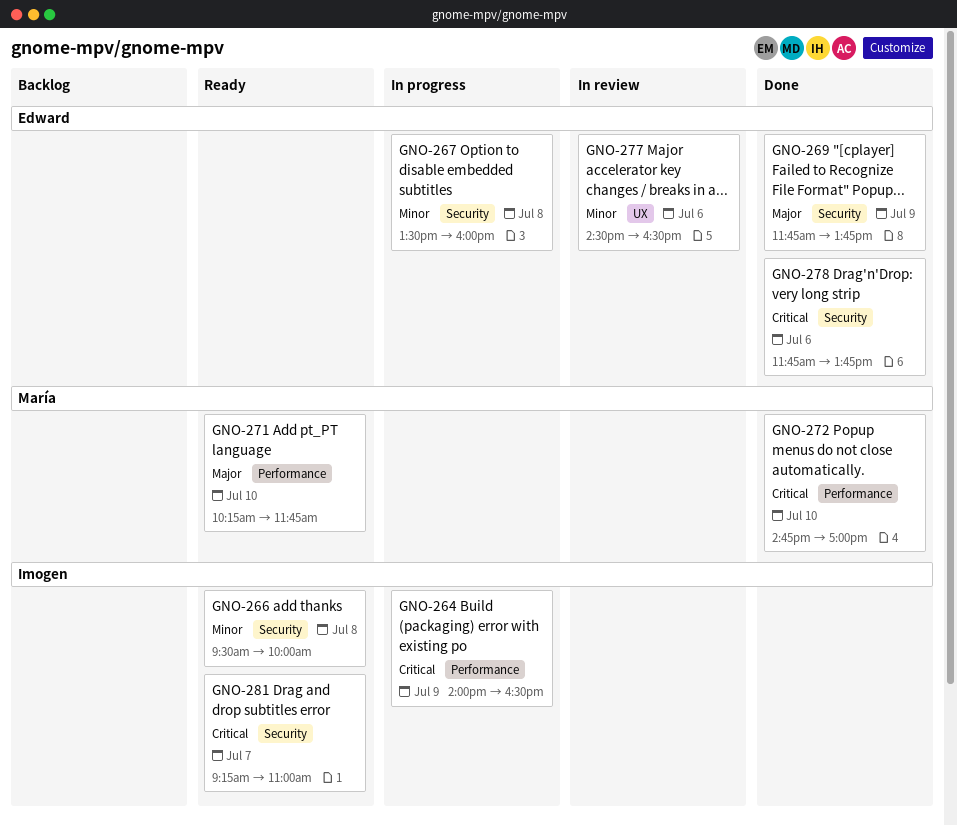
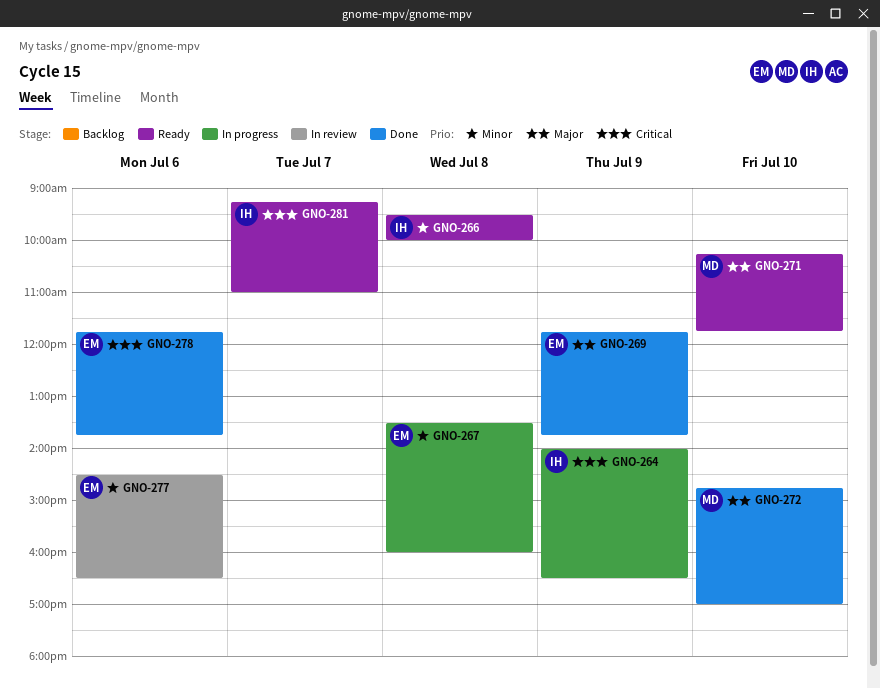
GNO-272, priority: Critical -> Major

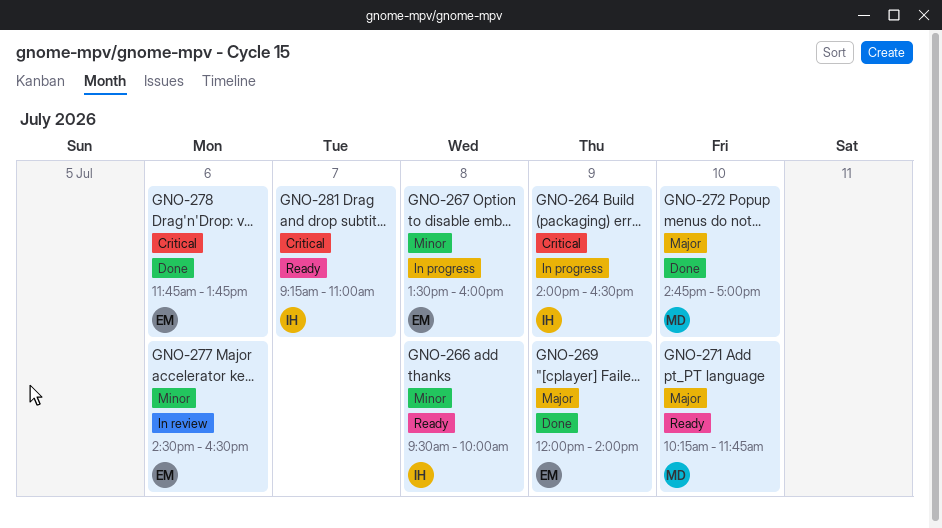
GNO-269, begins: 11:45 -> 12:00
GNO-269, ends: 13:45 -> 14:00

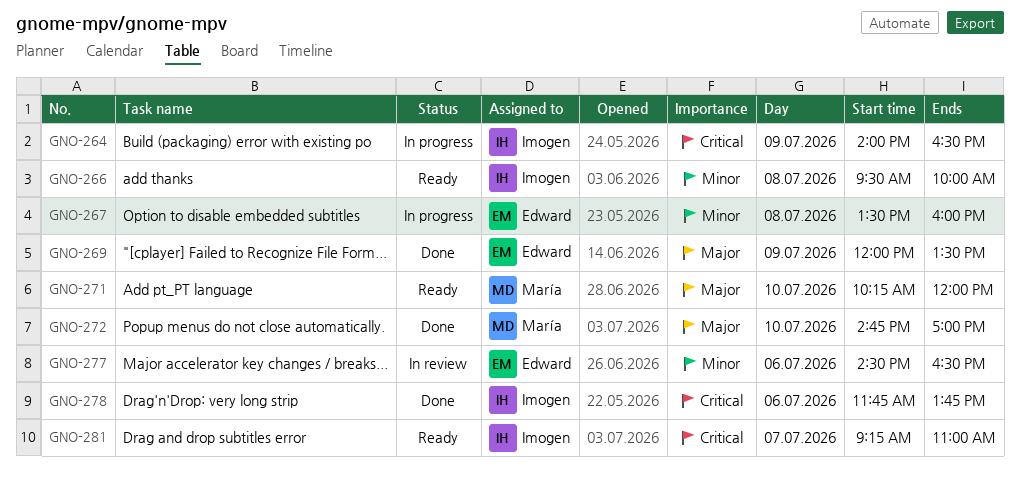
GNO-269, ends: 14:00 -> 13:30
GNO-271, ends: 11:45 -> 12:00
GNO-278, owner: Edward -> Imogen

